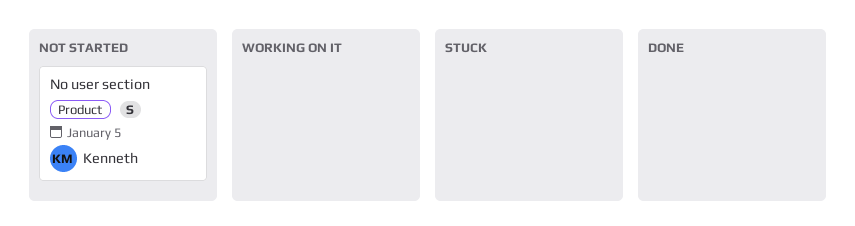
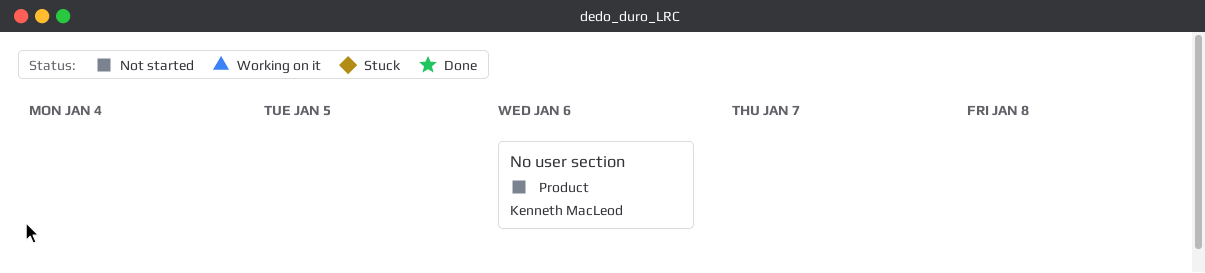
No user section, due: Jan 5 -> Jan 6

